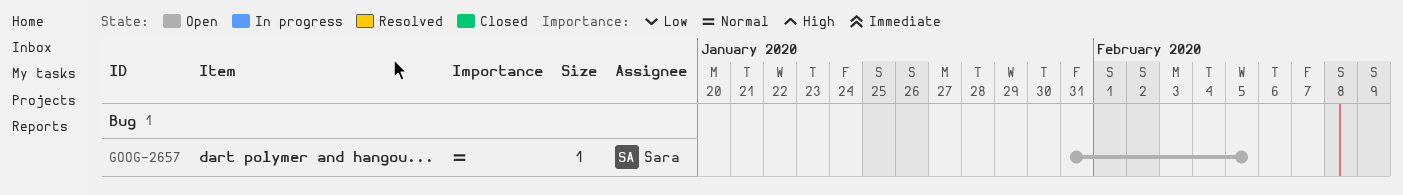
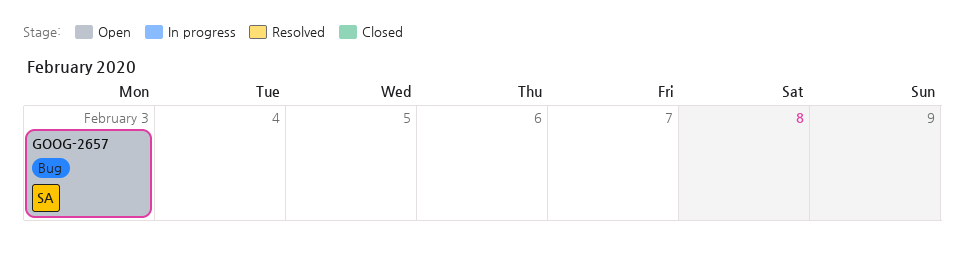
GOOG-2657, due: Feb 5 -> Feb 3

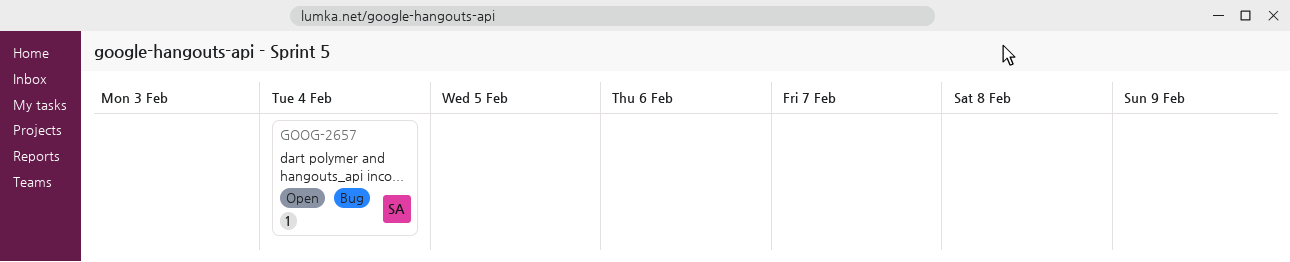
GOOG-2657, due: Feb 3 -> Feb 4

